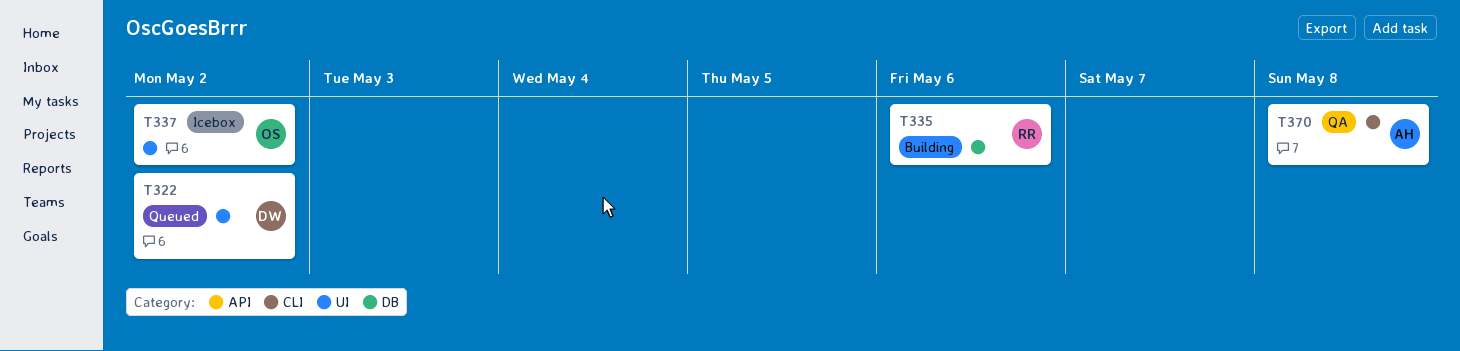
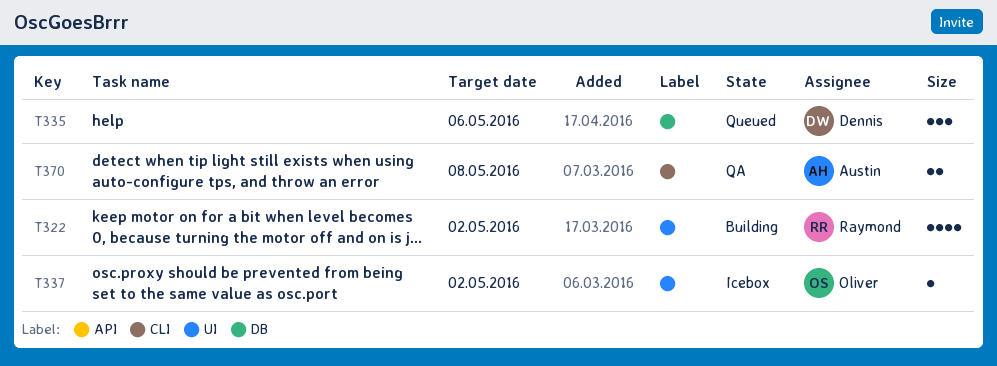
T322, status: Queued -> Building
T322, owner: Dennis -> Raymond
T335, status: Building -> Queued
T335, owner: Raymond -> Dennis

